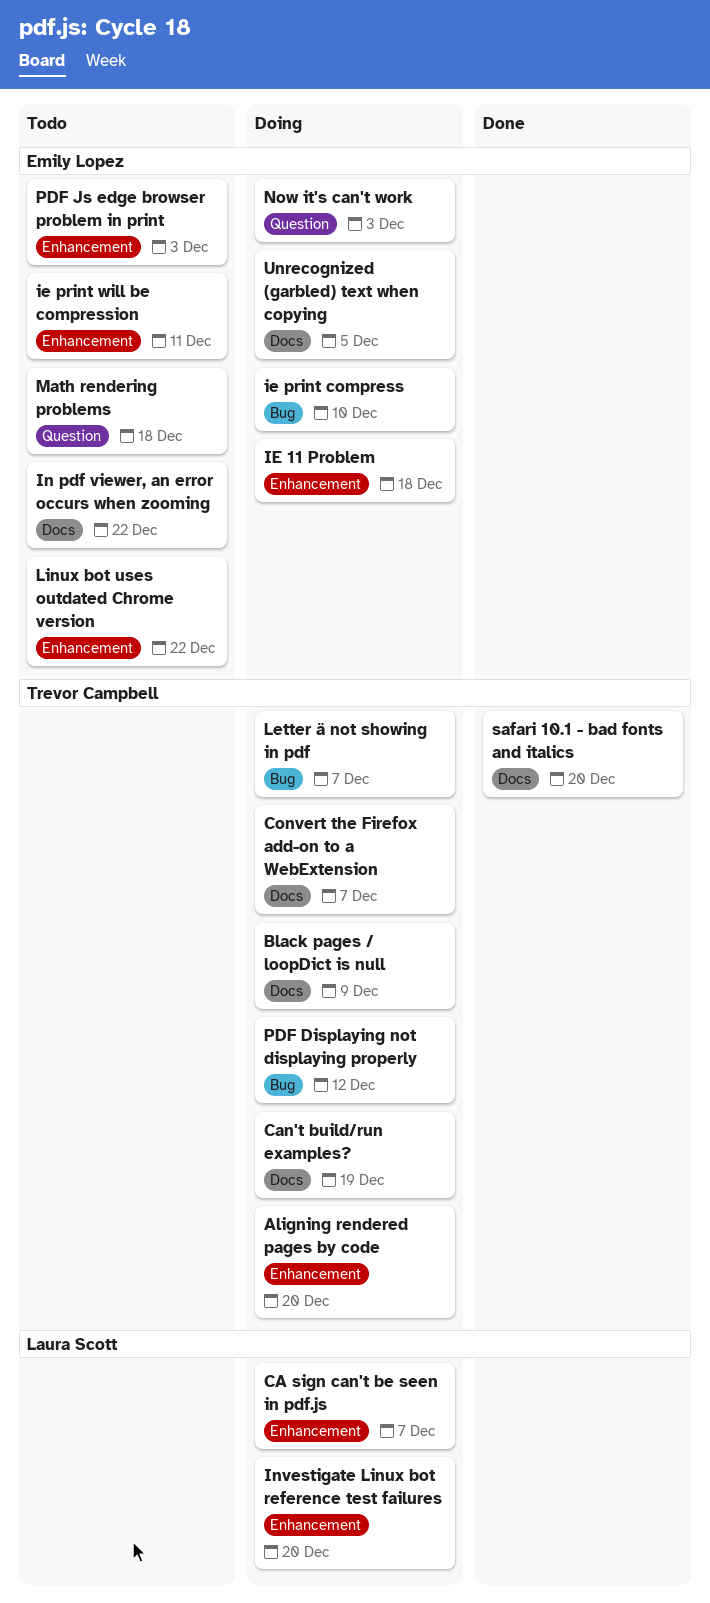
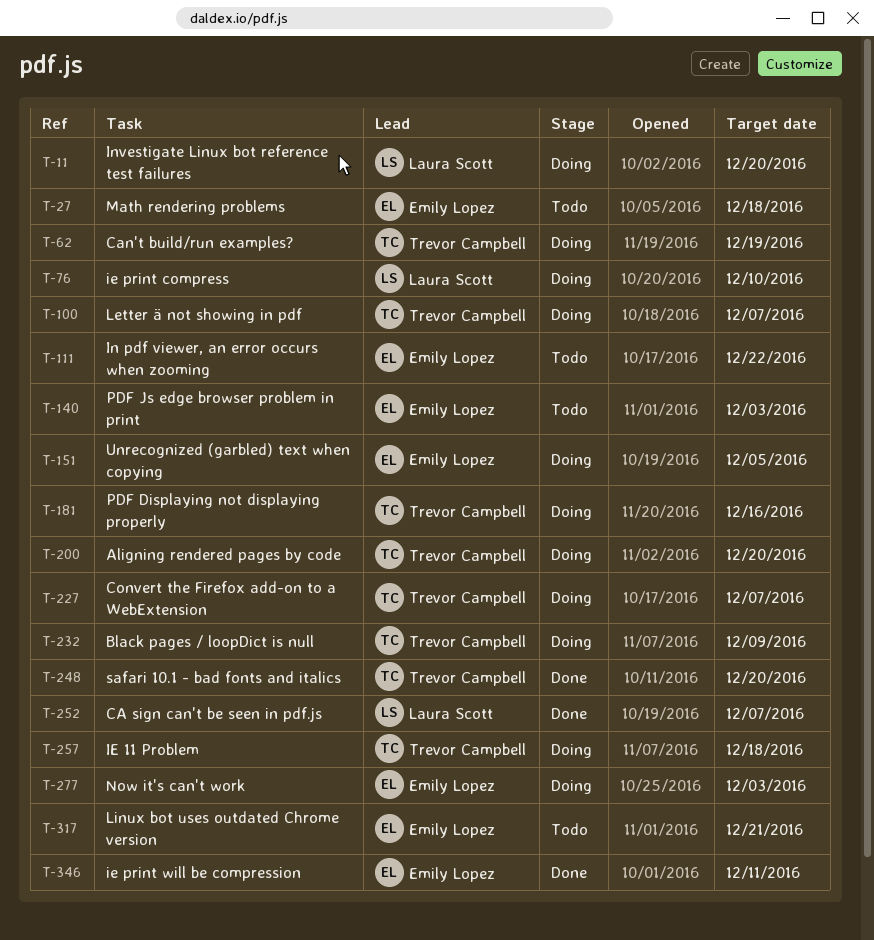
CA sign can't be seen in pdf.js, status: Doing -> Done
IE 11 Problem, owner: Emily Lopez -> Trevor Campbell
ie print compress, owner: Emily Lopez -> Laura Scott
ie print will be compression, status: Todo -> Done
Linux bot uses outdated Chrome version, due: Dec 22 -> Dec 21
PDF Displaying not displaying properly, due: Dec 12 -> Dec 16

